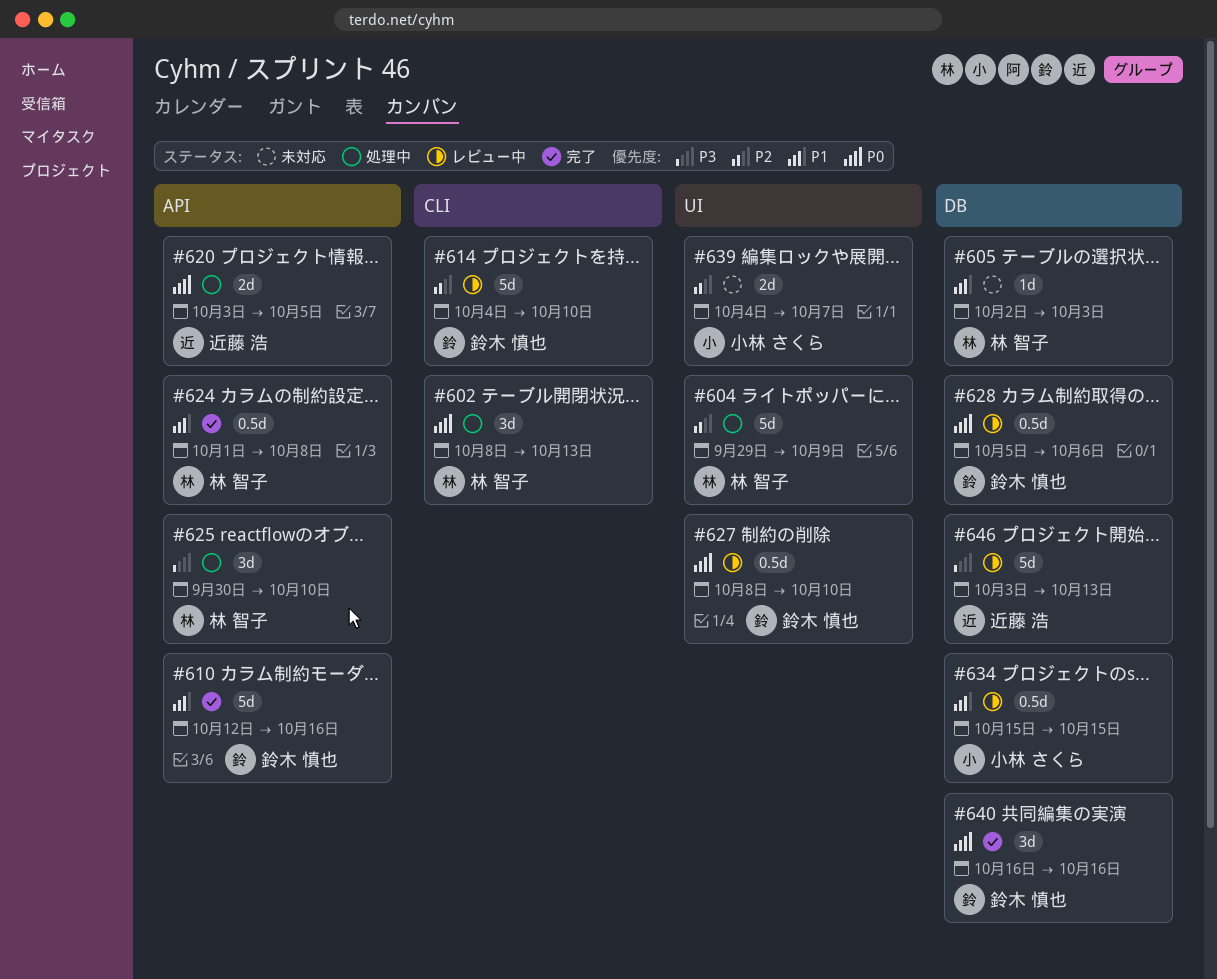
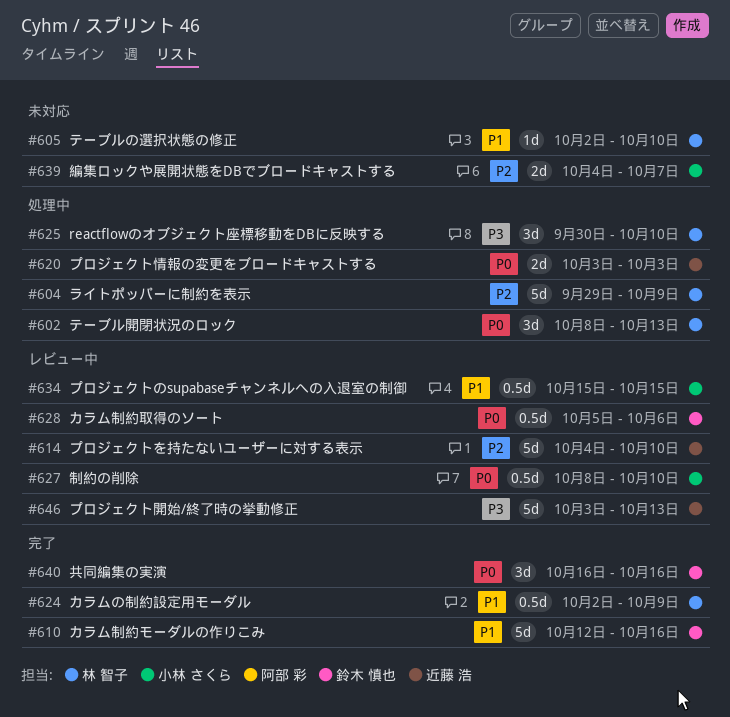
#605, due: Oct 3 -> Oct 10
#614, owner: 鈴木 慎也 -> 近藤 浩
#620, due: Oct 5 -> Oct 3
#624, start: Oct 1 -> Oct 2
#624, due: Oct 8 -> Oct 9
#627, owner: 鈴木 慎也 -> 小林 さくら

